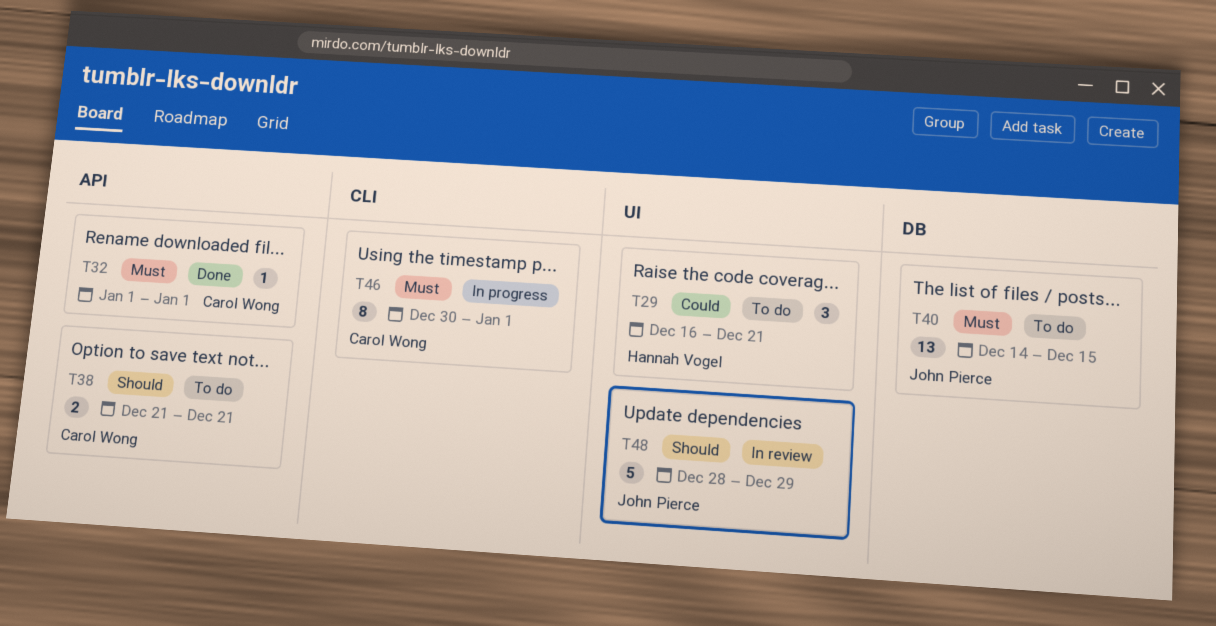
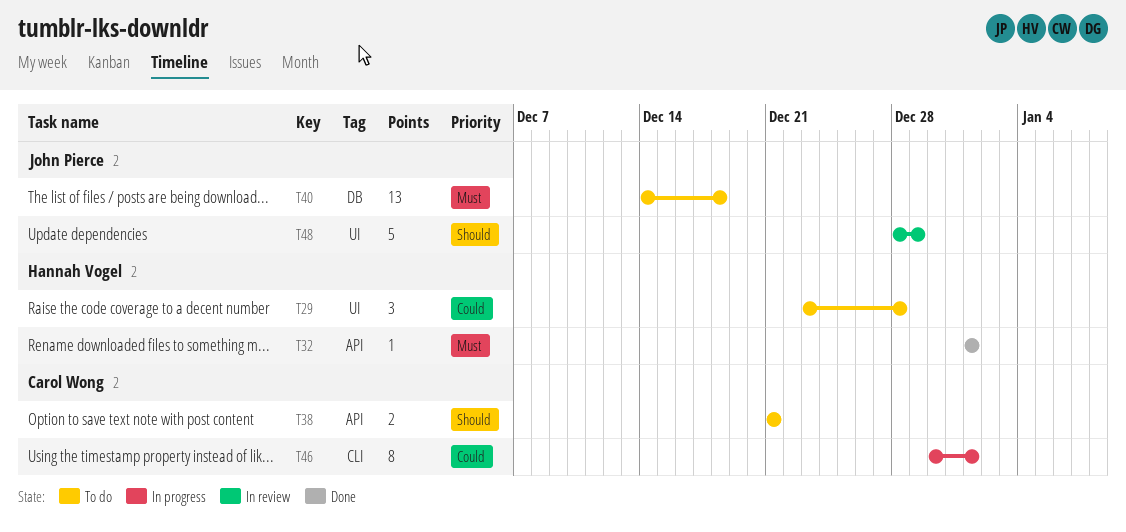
T29, start: Dec 16 -> Dec 23
T29, due: Dec 21 -> Dec 28
T32, owner: Carol Wong -> Hannah Vogel
T40, due: Dec 15 -> Dec 18
T46, priority: Must -> Could

